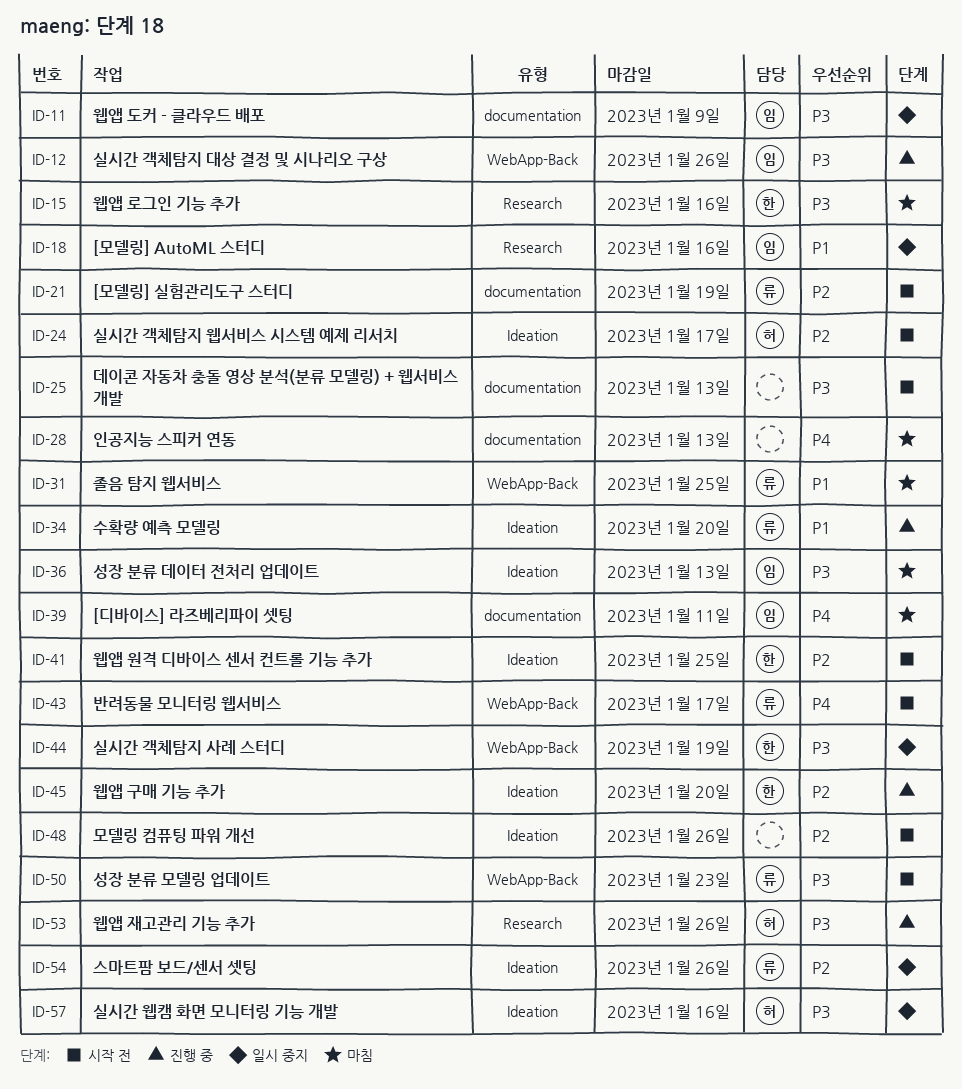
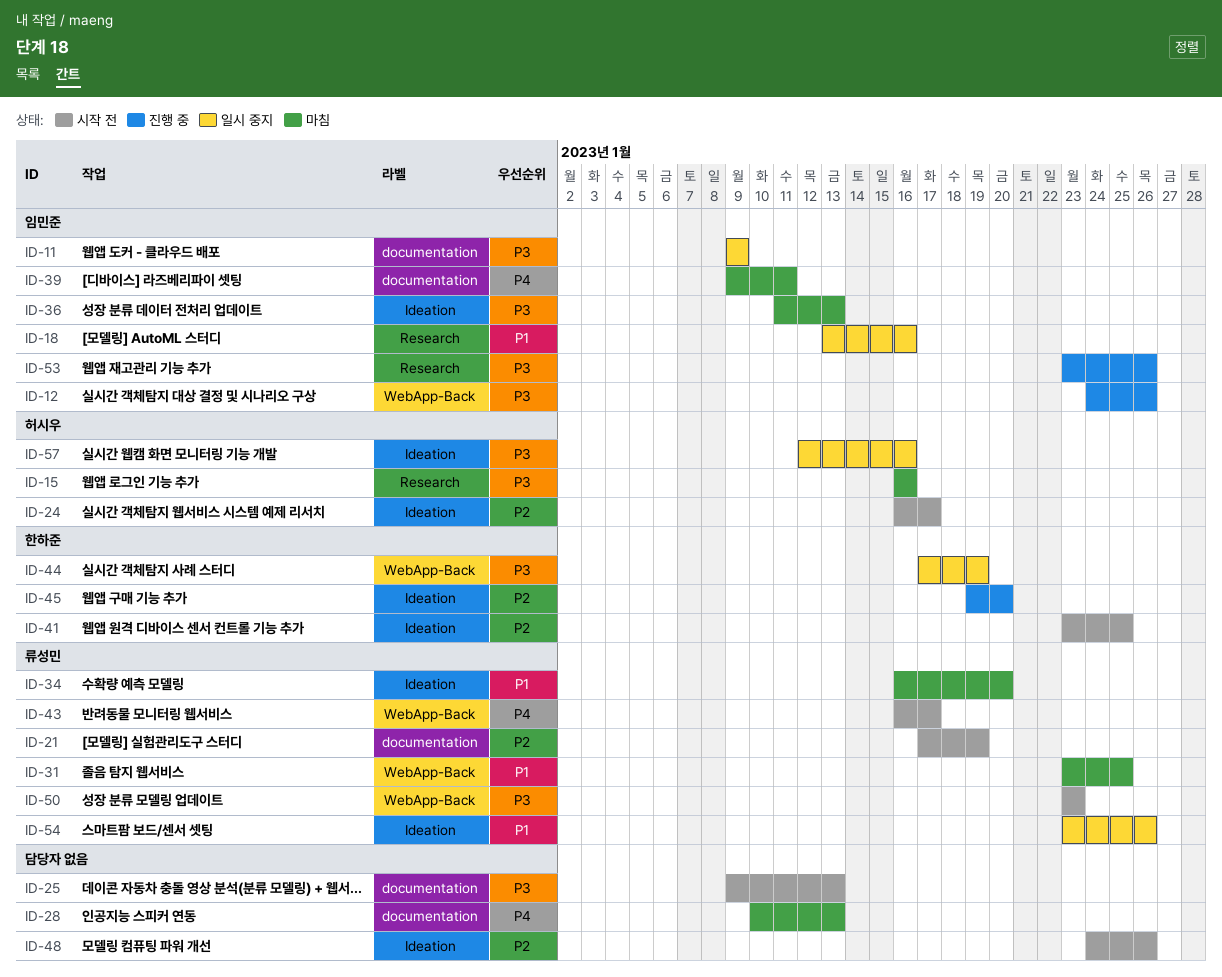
ID-15, owner: 한하준 -> 허시우
ID-34, status: 진행 중 -> 마침
ID-53, owner: 허시우 -> 임민준
ID-54, priority: P2 -> P1

